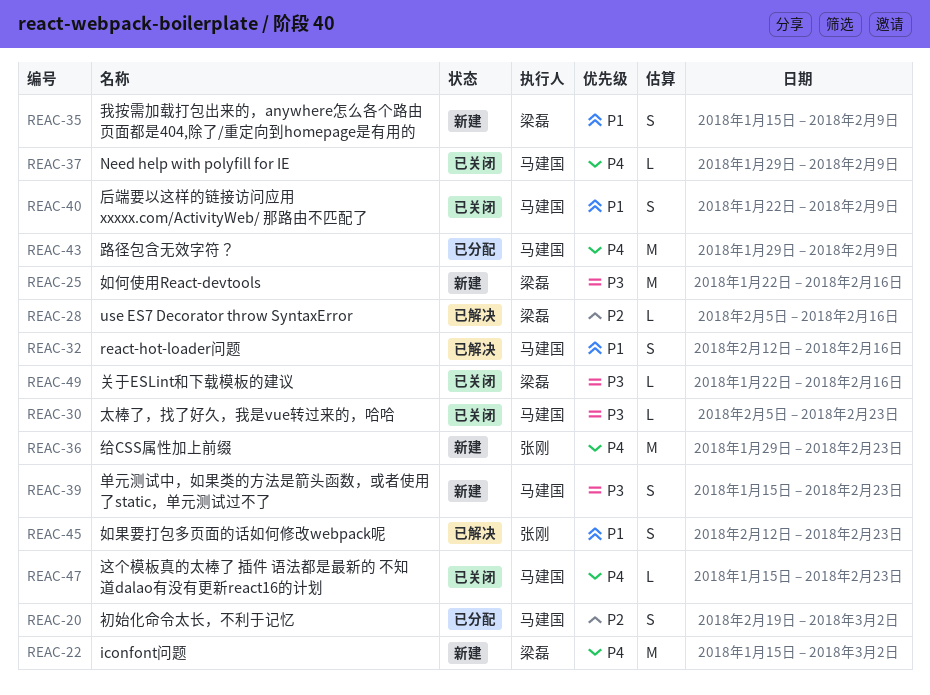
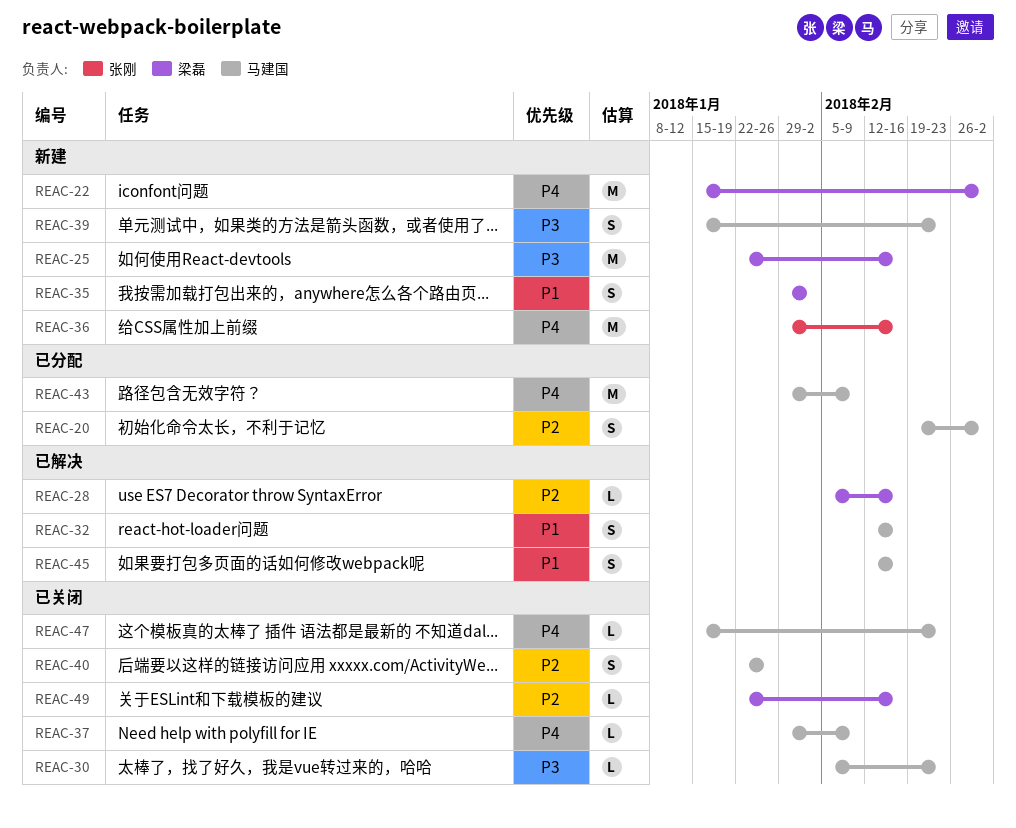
REAC-35, start: Jan 15 -> Jan 29
REAC-35, due: Feb 9 -> Feb 2
REAC-36, due: Feb 23 -> Feb 16
REAC-40, priority: P1 -> P2
REAC-40, due: Feb 9 -> Jan 26
REAC-45, owner: 张刚 -> 马建国
REAC-45, due: Feb 23 -> Feb 16
REAC-49, priority: P3 -> P2

